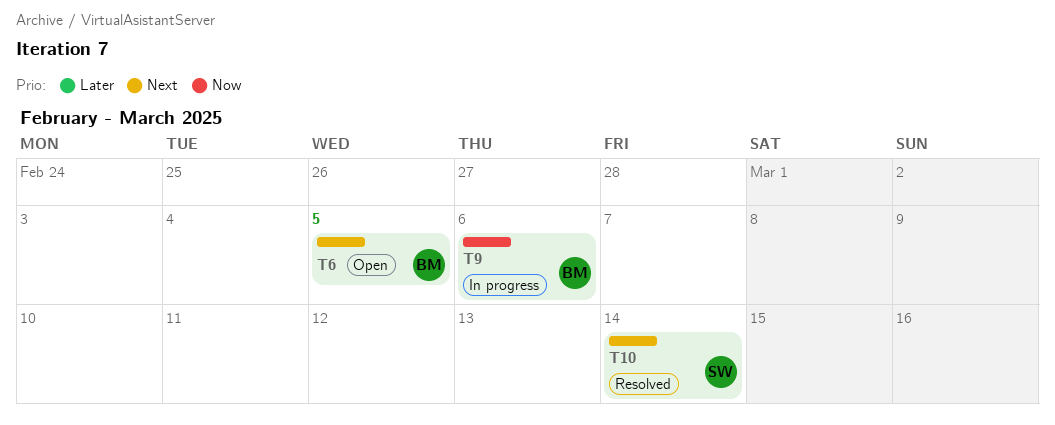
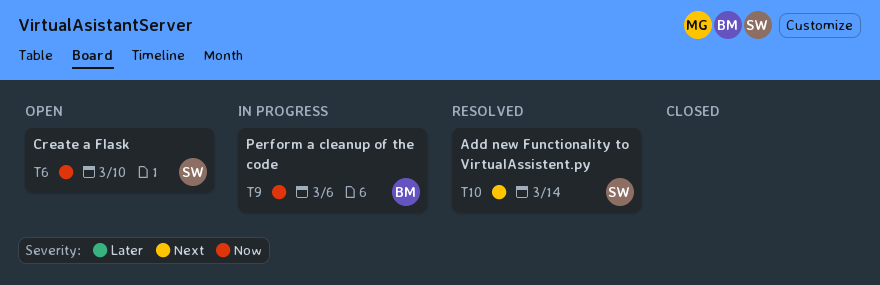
T6, owner: BM -> SW
T6, priority: Next -> Now
T6, due: Mar 5 -> Mar 10

